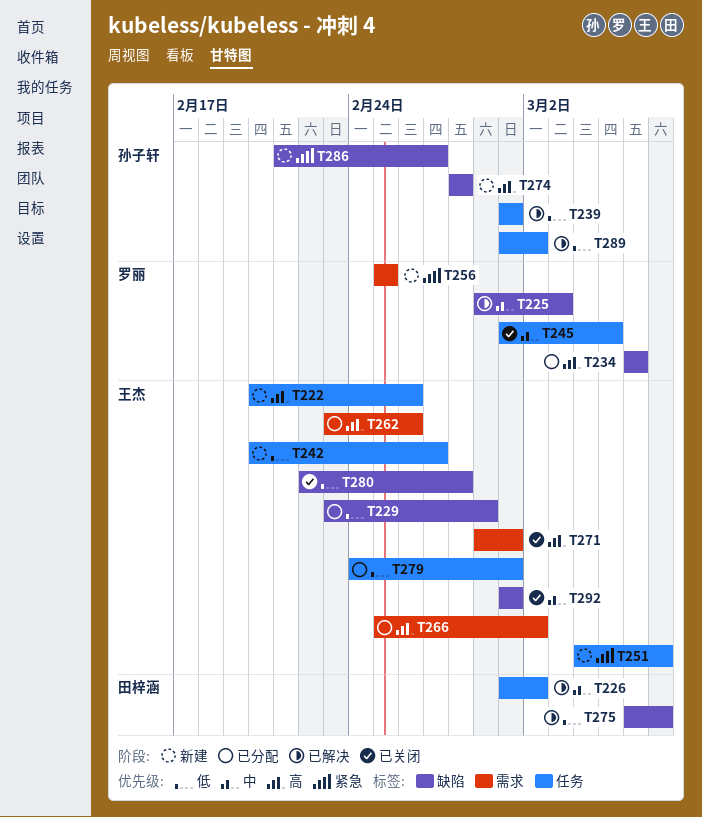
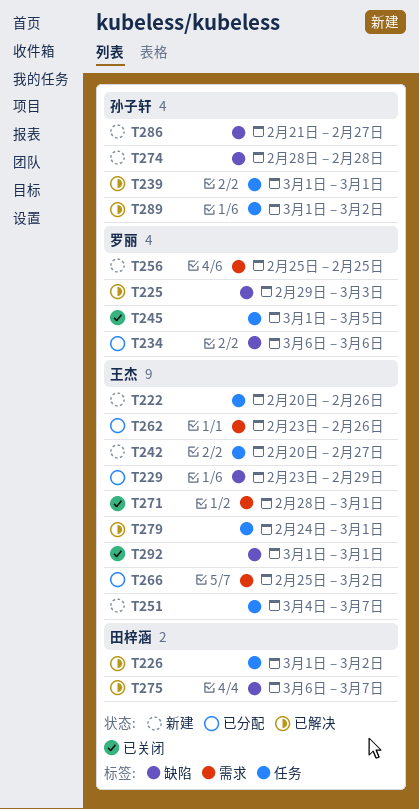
T271, start: Feb 29 -> Feb 28
T279, status: 已分配 -> 已解决
T280: present -> none

